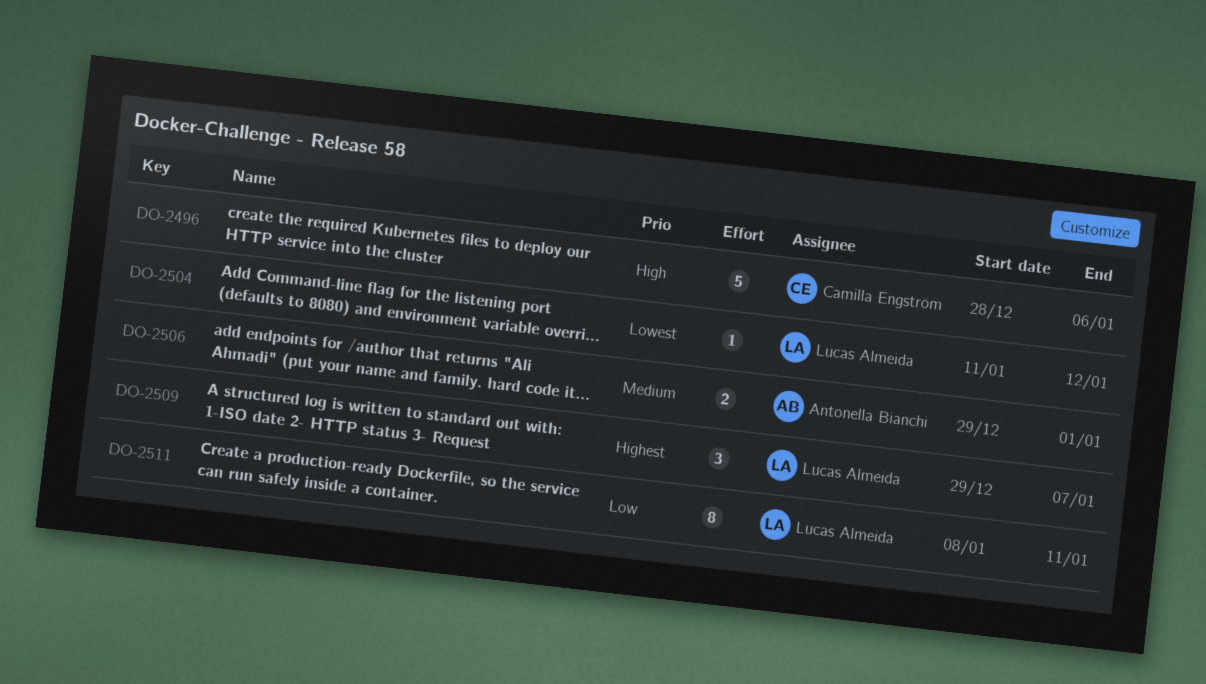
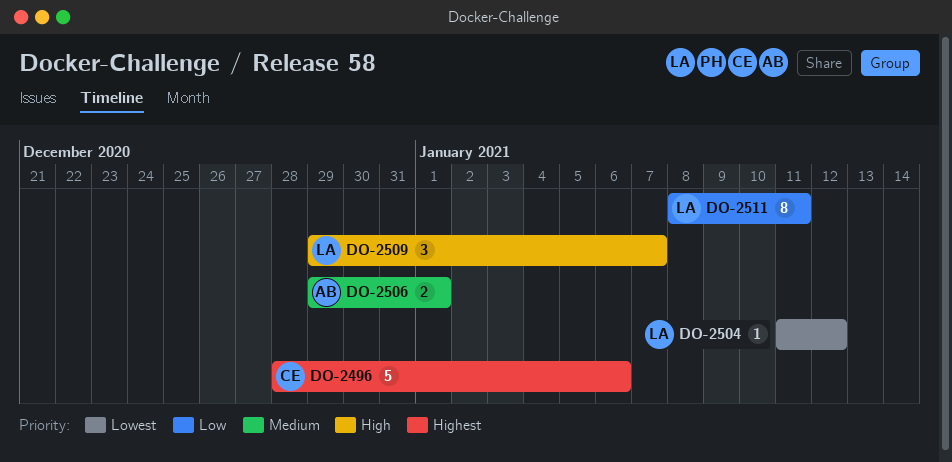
DO-2496, priority: High -> Highest
DO-2509, priority: Highest -> High

